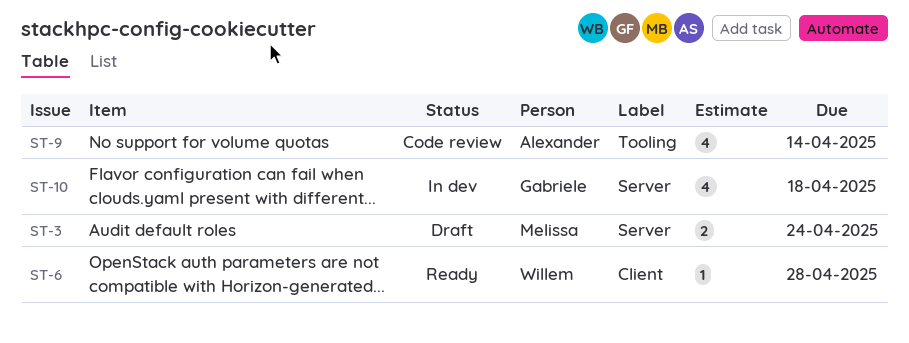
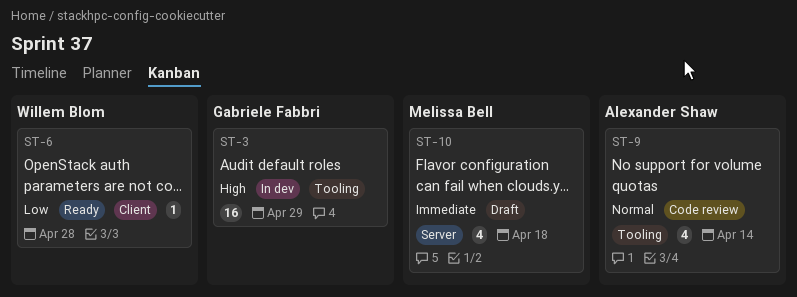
ST-3, status: Draft -> In dev
ST-3, owner: Melissa Bell -> Gabriele Fabbri
ST-3, label: Server -> Tooling
ST-3, estimate: 2 -> 16
ST-3, due: Apr 24 -> Apr 29
ST-10, status: In dev -> Draft
ST-10, owner: Gabriele Fabbri -> Melissa Bell

